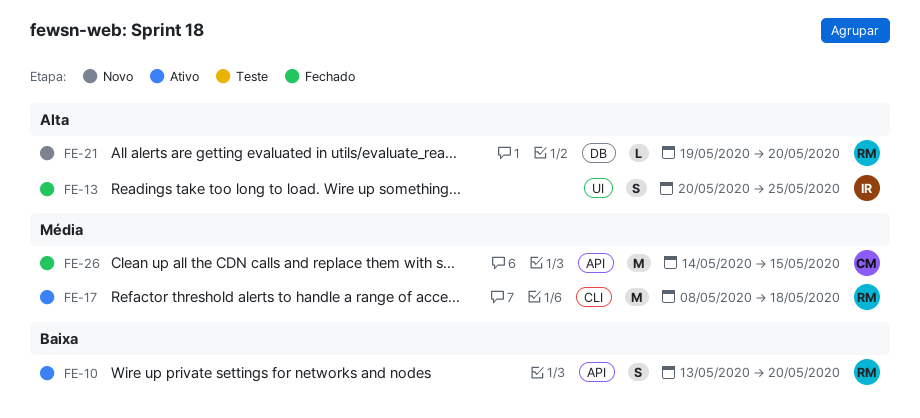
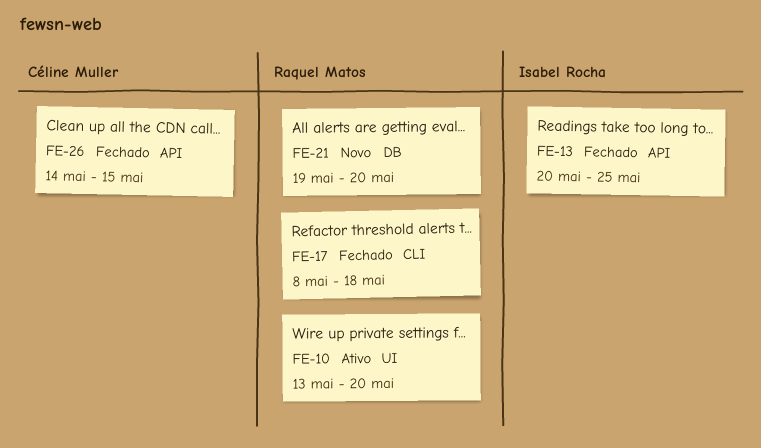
FE-10, label: API -> UI
FE-13, label: UI -> API
FE-17, status: Ativo -> Fechado

